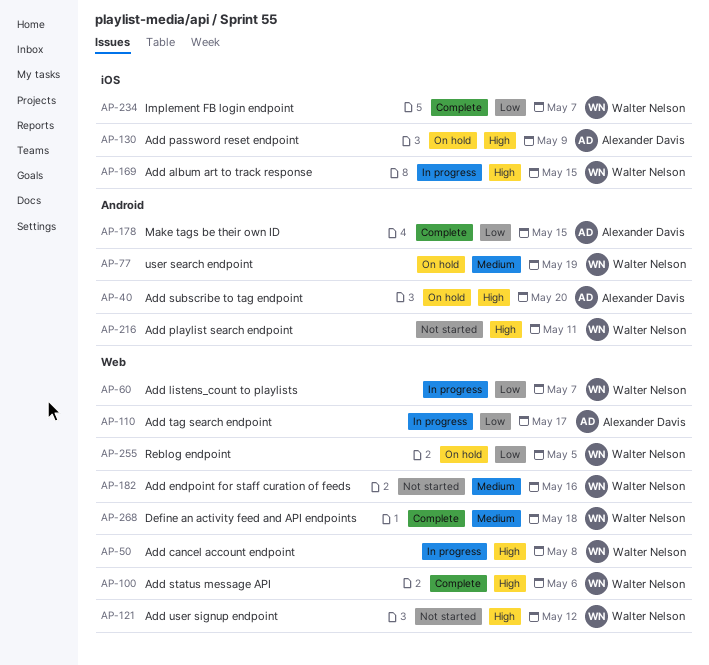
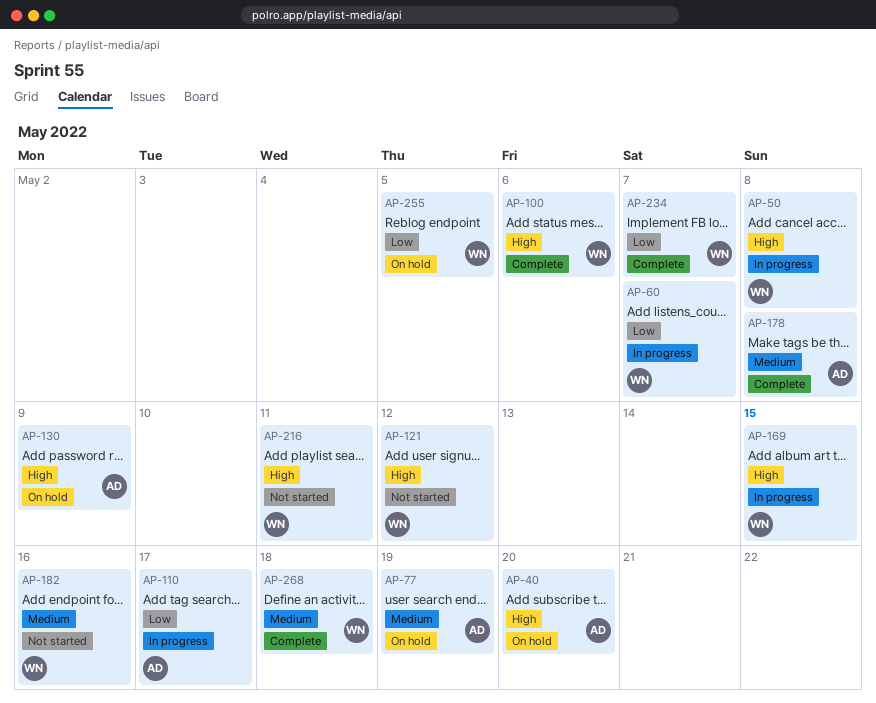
AP-77, owner: Walter Nelson -> Alexander Davis
AP-178, priority: Low -> Medium
AP-178, due: May 15 -> May 8

